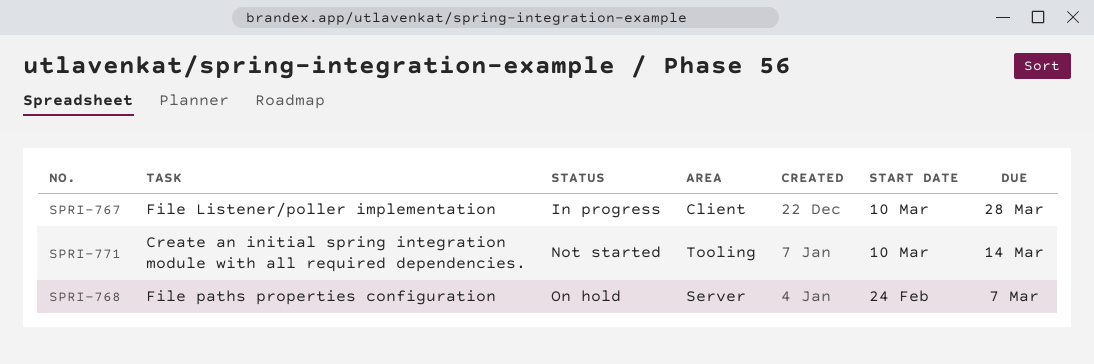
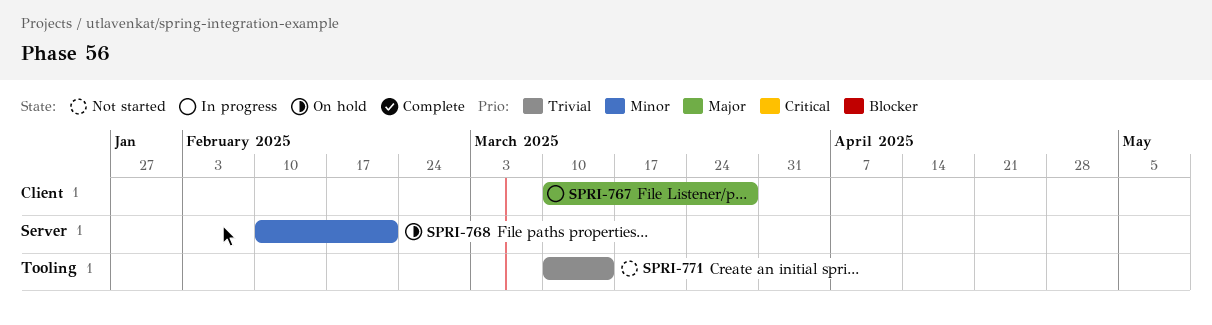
SPRI-768, start: Feb 24 -> Feb 10
SPRI-768, due: Mar 7 -> Feb 21

